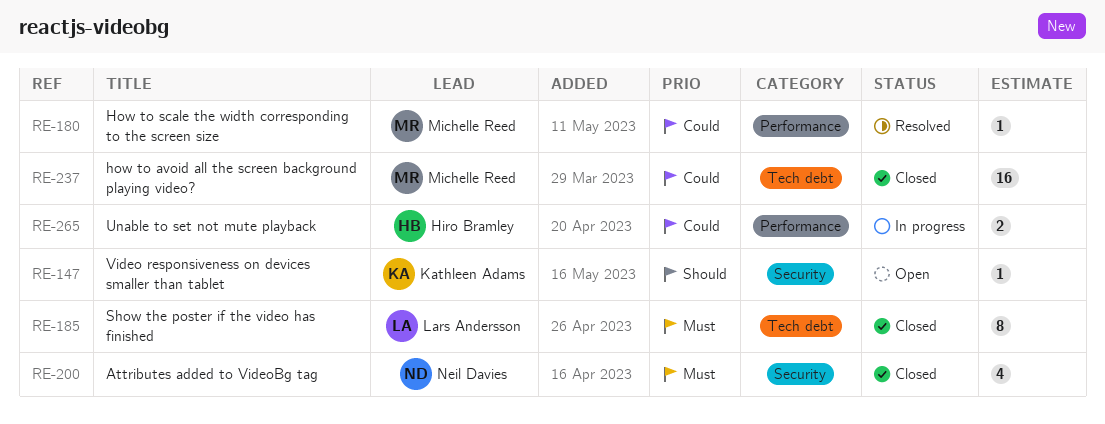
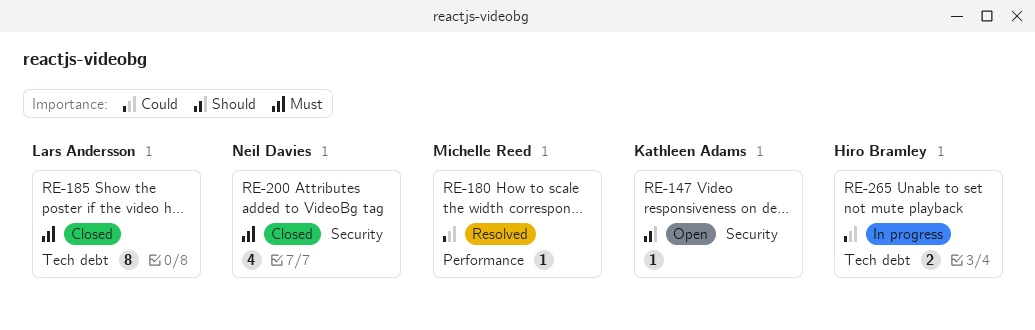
RE-237: present -> none
RE-265, label: Performance -> Tech debt

